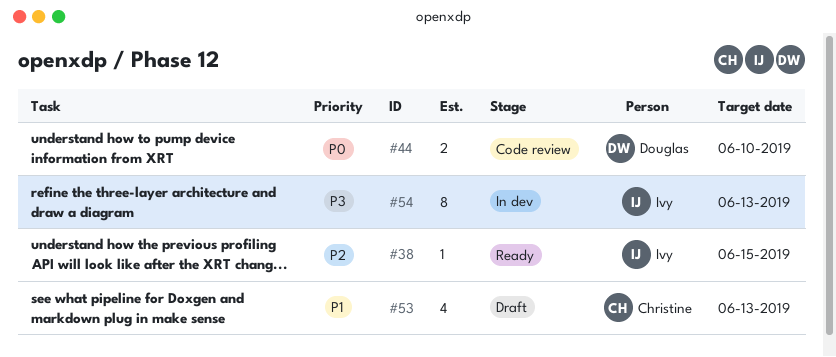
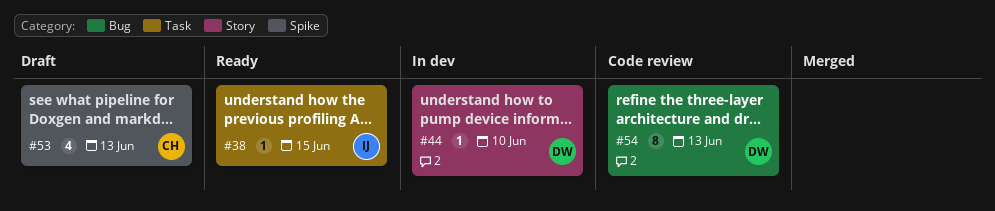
#44, status: Code review -> In dev
#44, estimate: 2 -> 1
#54, status: In dev -> Code review
#54, owner: Ivy -> Douglas

